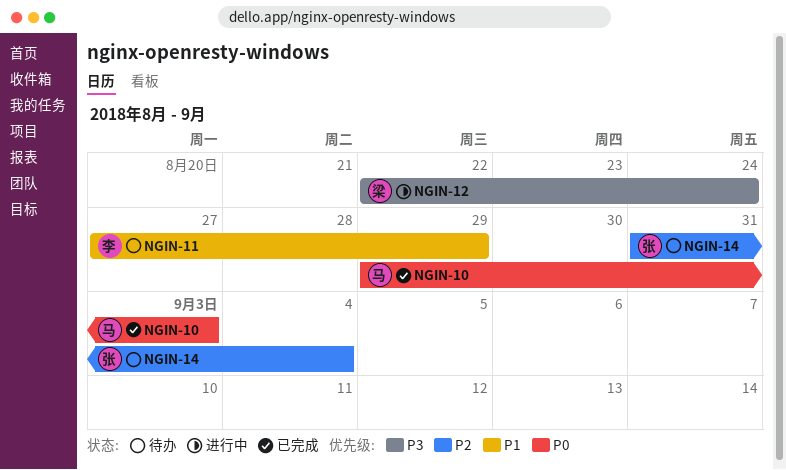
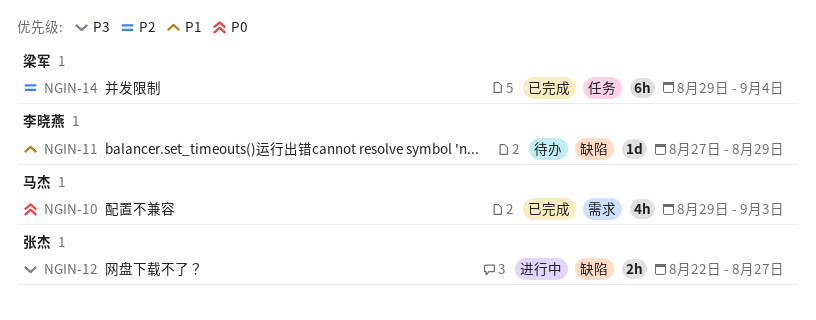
NGIN-12, owner: 梁军 -> 张杰
NGIN-12, due: Aug 24 -> Aug 27
NGIN-14, status: 待办 -> 已完成
NGIN-14, owner: 张杰 -> 梁军
NGIN-14, start: Aug 31 -> Aug 29

